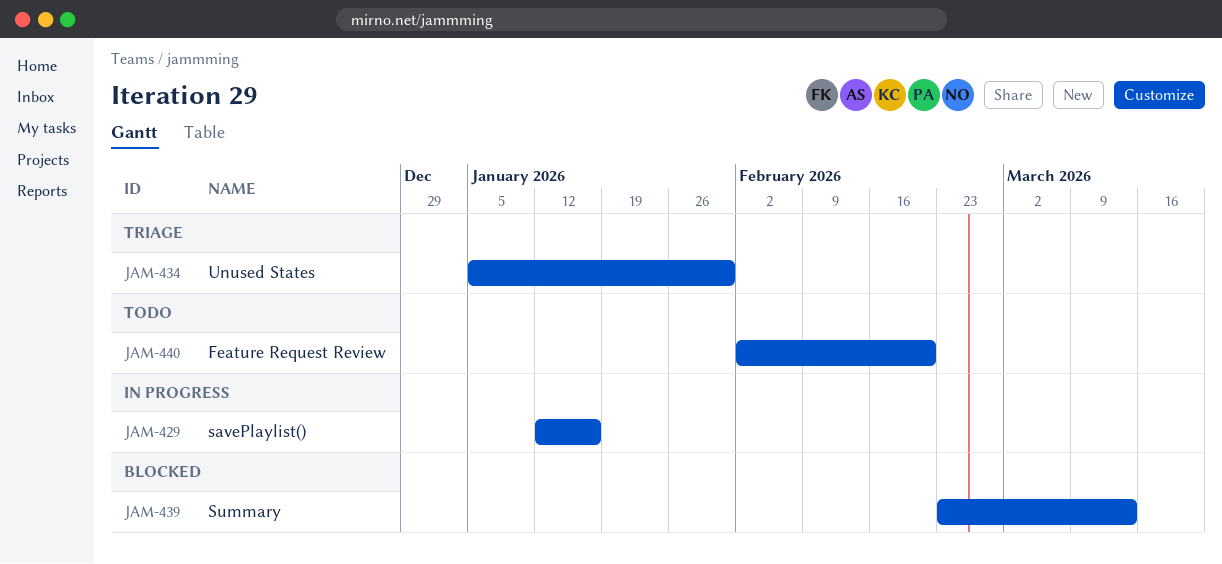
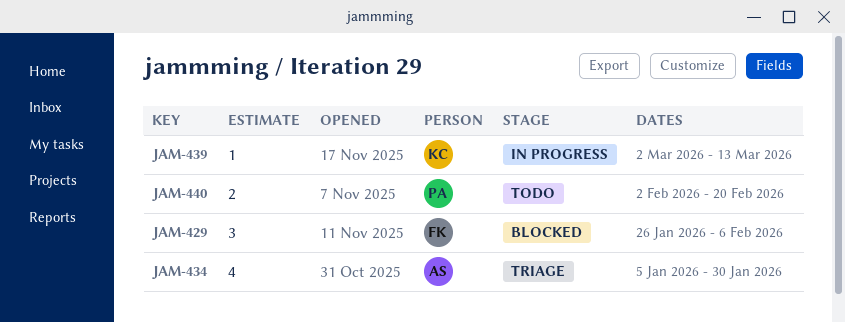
JAM-429, status: In progress -> Blocked
JAM-429, start: Jan 12 -> Jan 26
JAM-429, due: Jan 16 -> Feb 6
JAM-439, status: Blocked -> In progress
JAM-439, start: Feb 23 -> Mar 2

